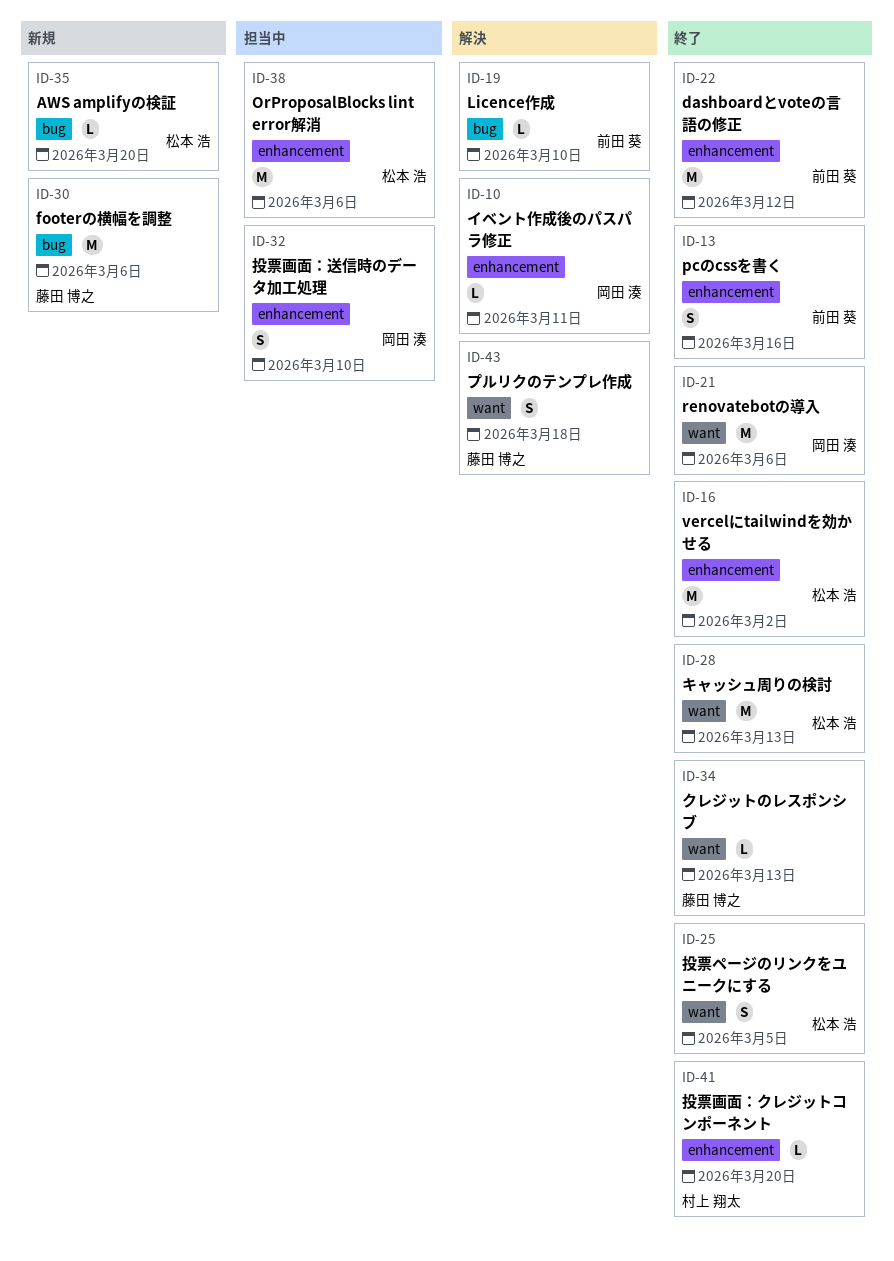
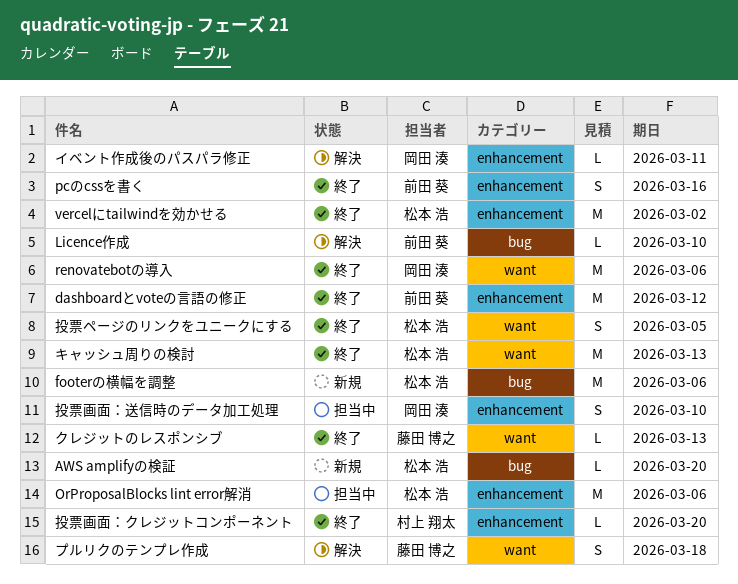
footerの横幅を調整, owner: 藤田 博之 -> 松本 浩

